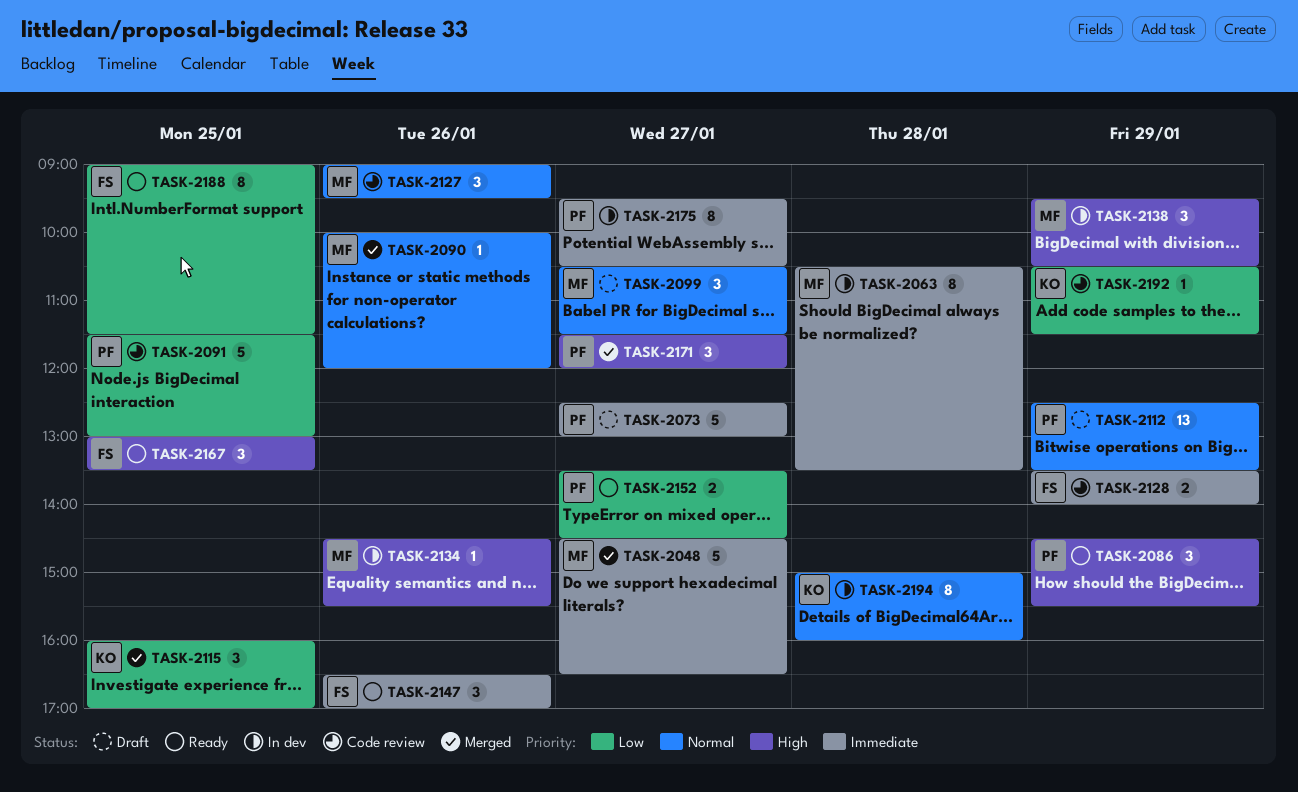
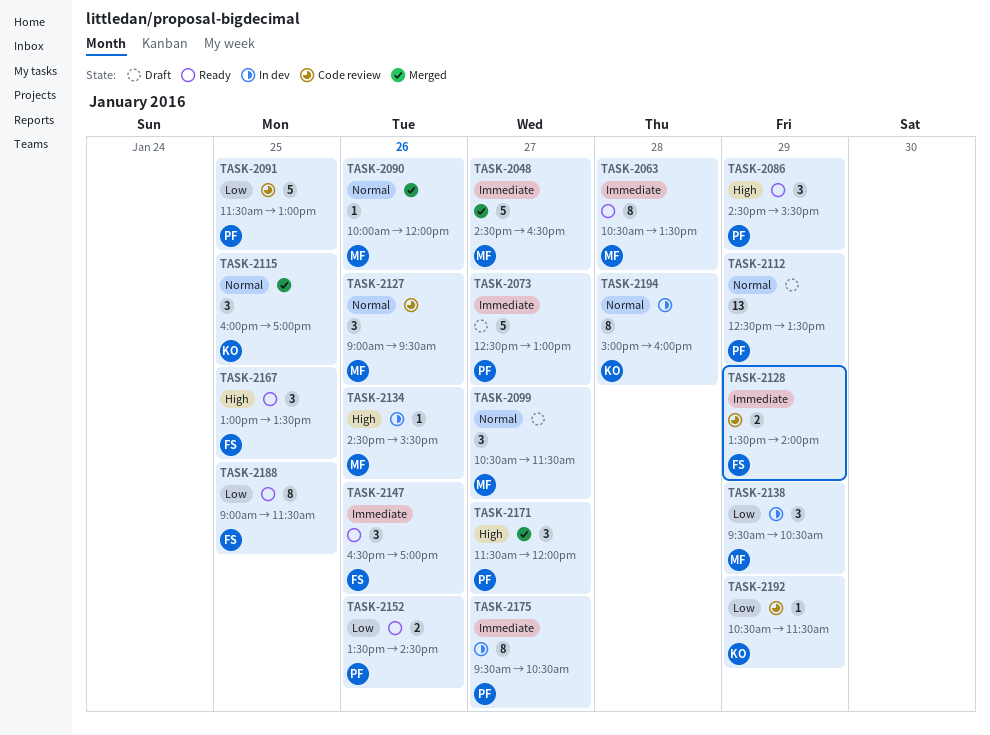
TASK-2063, status: In dev -> Ready
TASK-2115, priority: Low -> Normal
TASK-2138, priority: High -> Low
TASK-2152, day: Jan 27 -> Jan 26

